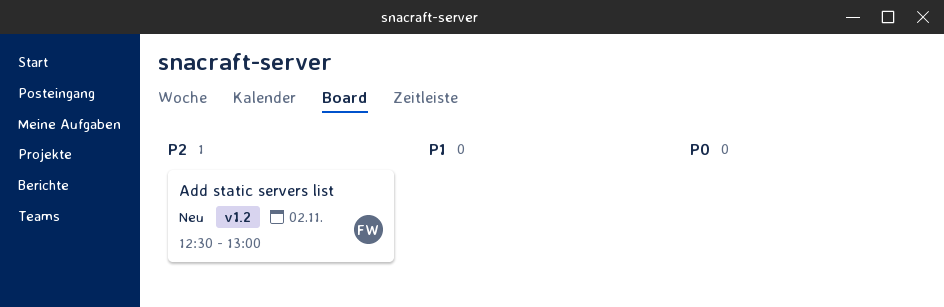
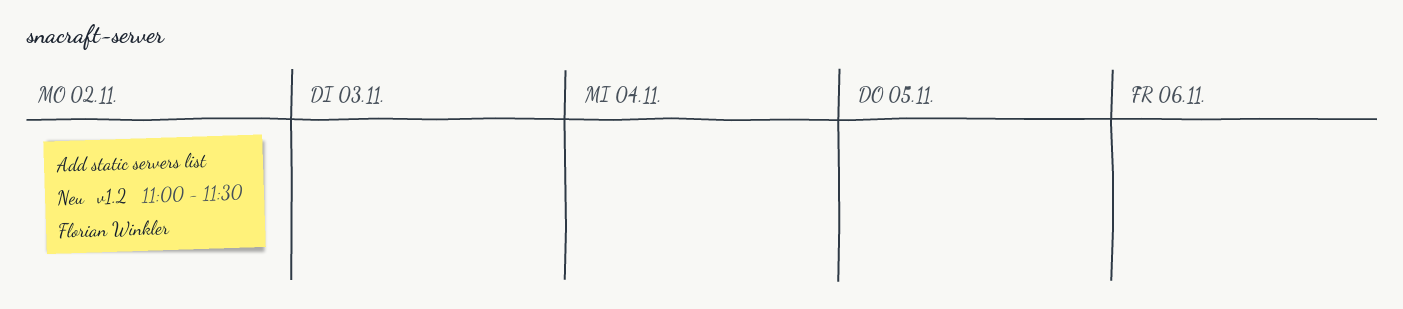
Add static servers list, begins: 12:30 -> 11:00
Add static servers list, ends: 13:00 -> 11:30

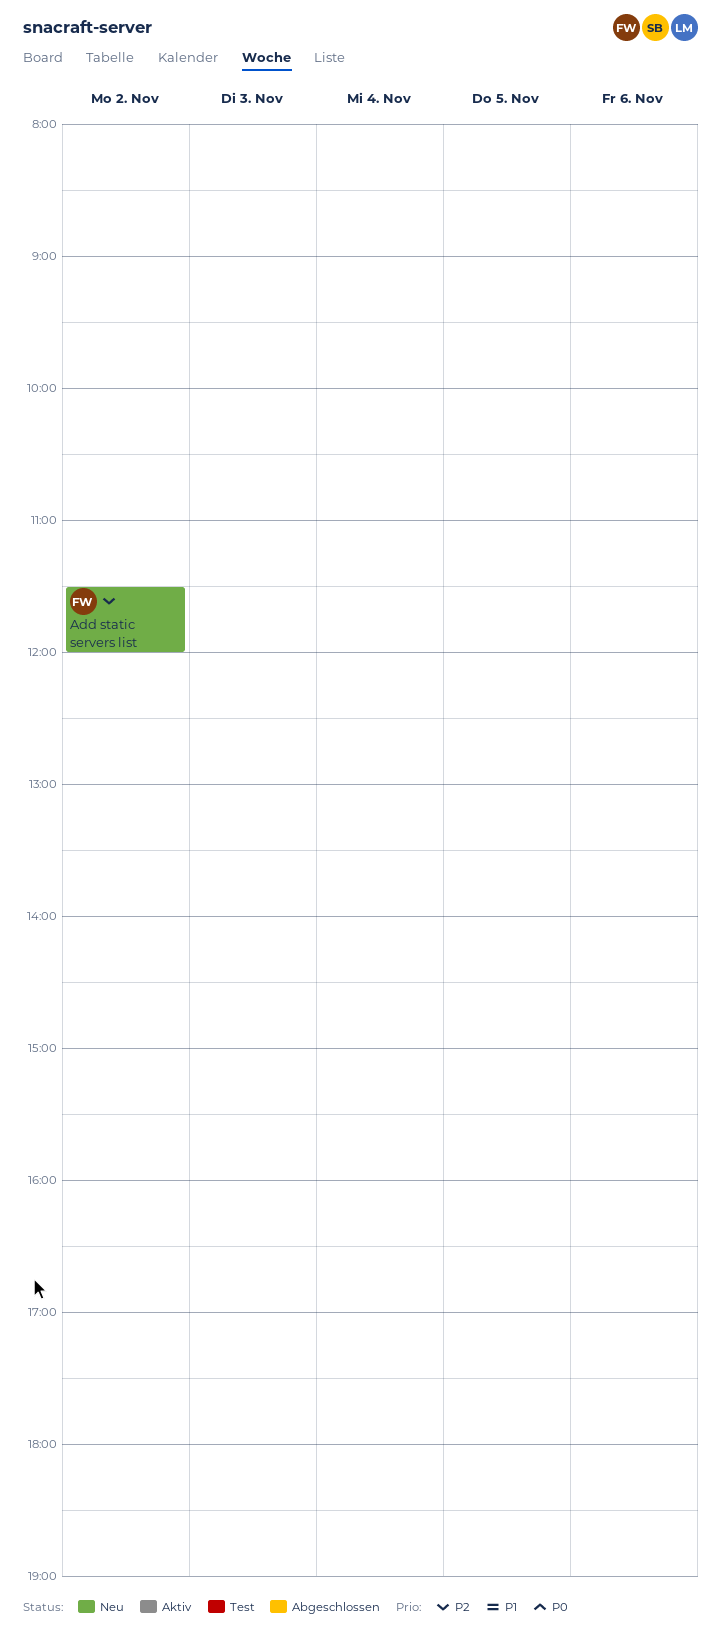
Add static servers list, begins: 11:00 -> 11:30
Add static servers list, ends: 11:30 -> 12:00

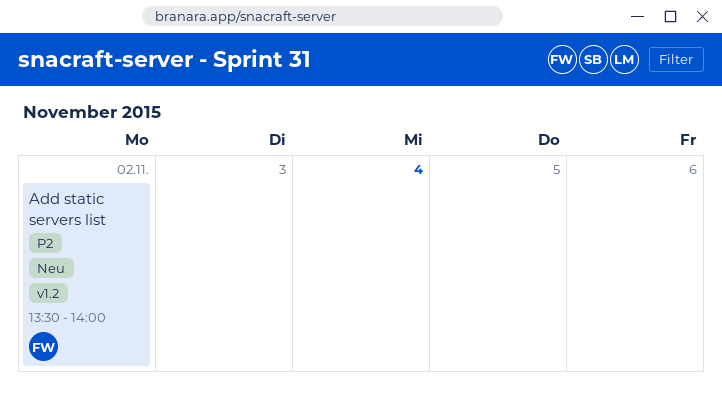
Add static servers list, begins: 11:30 -> 13:30
Add static servers list, ends: 12:00 -> 14:00

